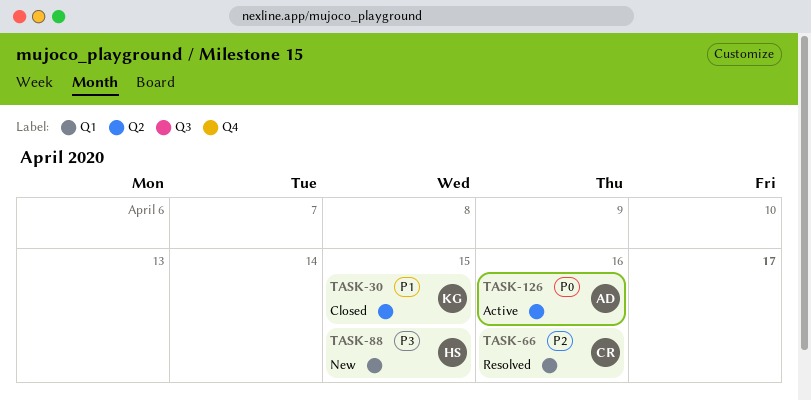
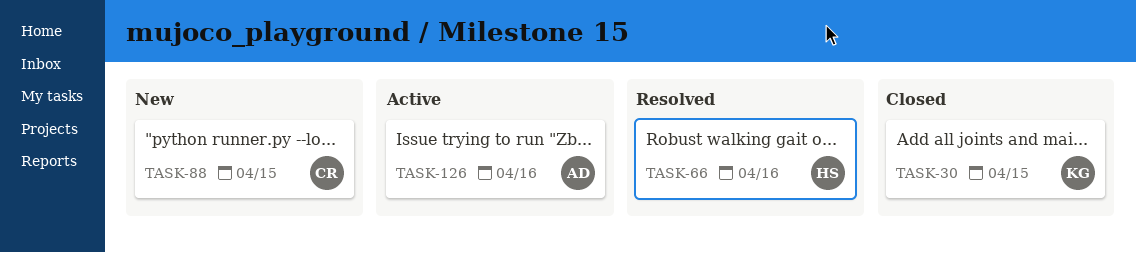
TASK-66, owner: CR -> HS
TASK-88, owner: HS -> CR

